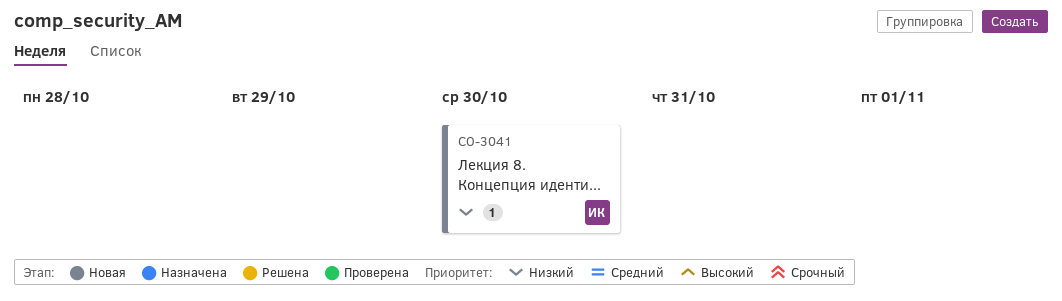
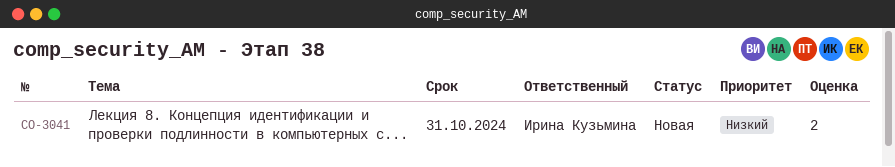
CO-3041, estimate: 1 -> 2
CO-3041, due: Oct 30 -> Oct 31

